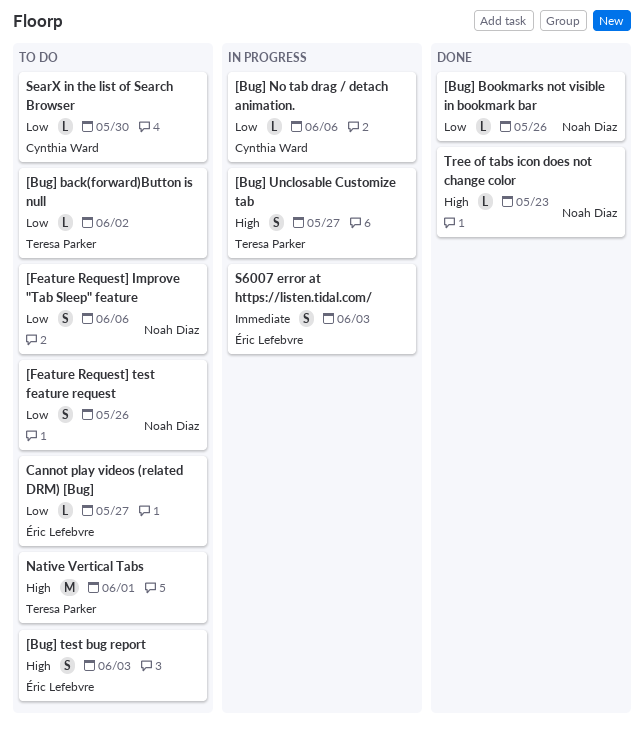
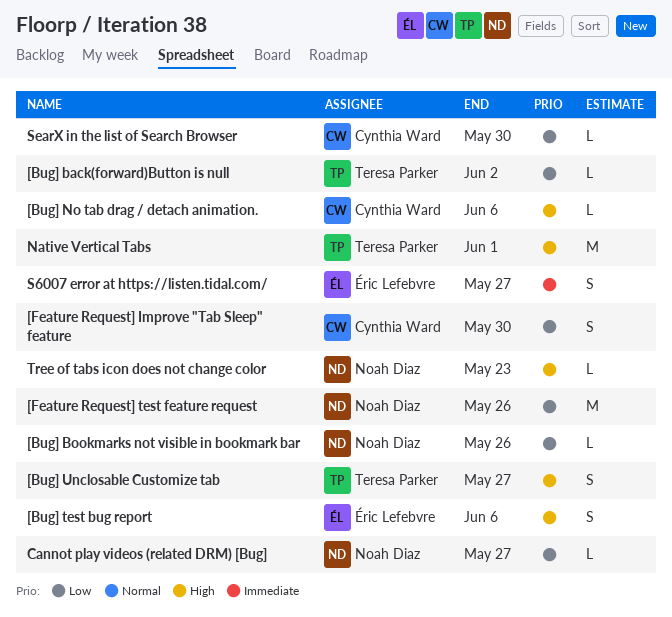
[Bug] No tab drag / detach animation., priority: Low -> High
[Bug] test bug report, due: Jun 3 -> Jun 6
[Feature Request] Improve "Tab Sleep" feature, owner: Noah Diaz -> Cynthia Ward
[Feature Request] Improve "Tab Sleep" feature, due: Jun 6 -> May 30
[Feature Request] test feature request, estimate: S -> M
Cannot play videos (related DRM) [Bug], owner: Éric Lefebvre -> Noah Diaz
S6007 error at https://listen.tidal.com/, due: Jun 3 -> May 27

